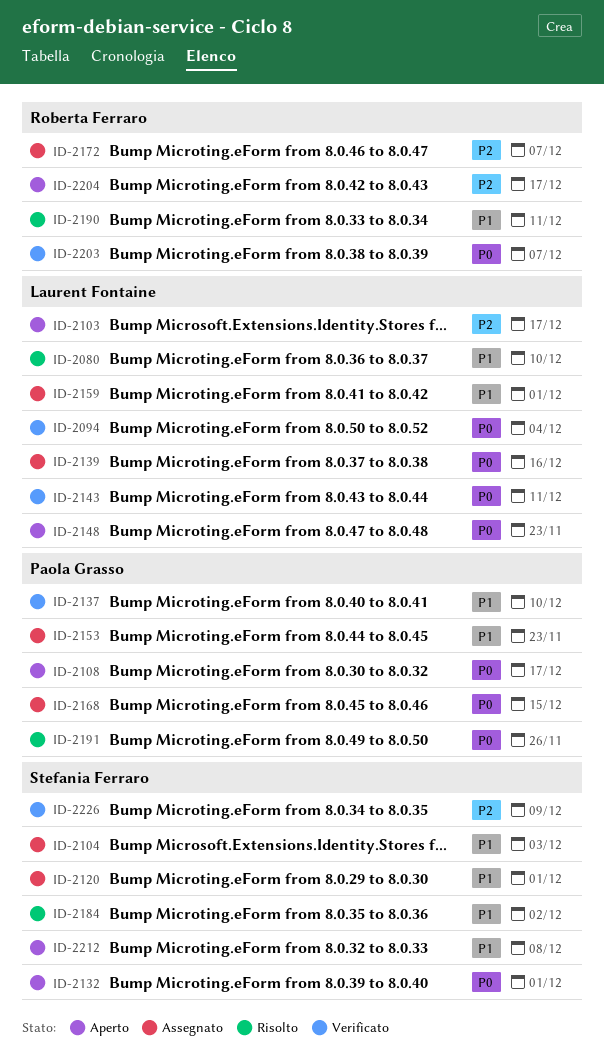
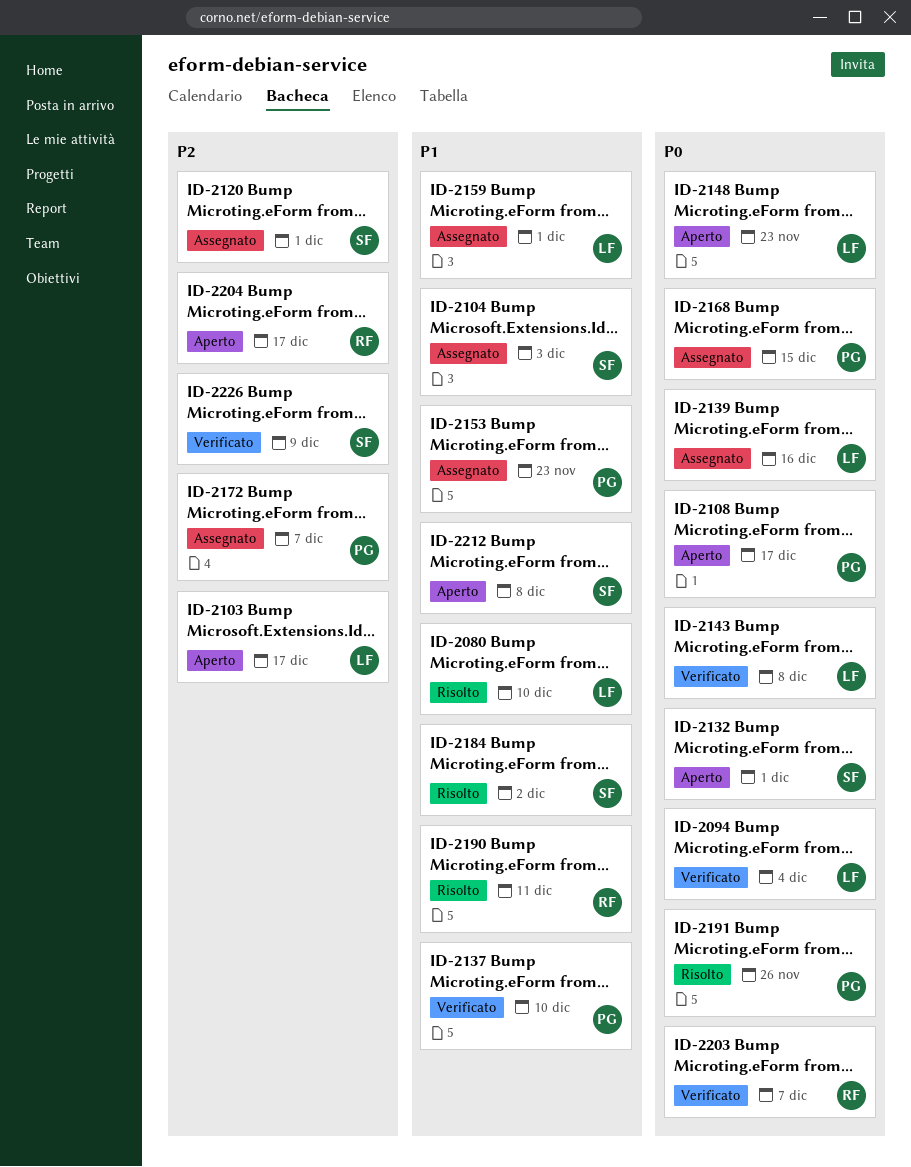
ID-2120, priority: P1 -> P2
ID-2143, due: Dec 11 -> Dec 8
ID-2172, owner: Roberta Ferraro -> Paola Grasso

